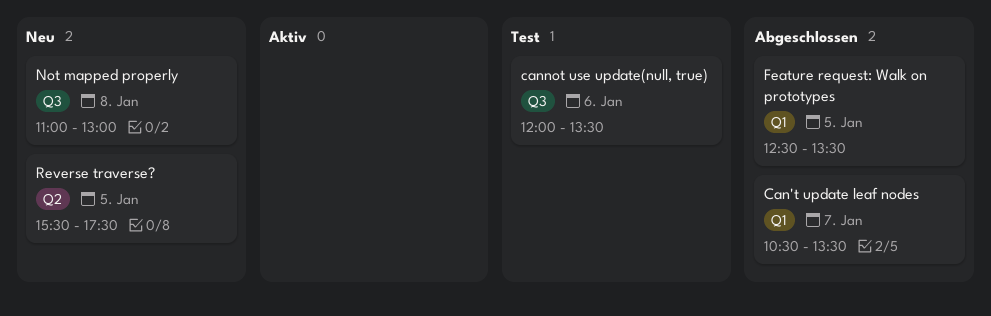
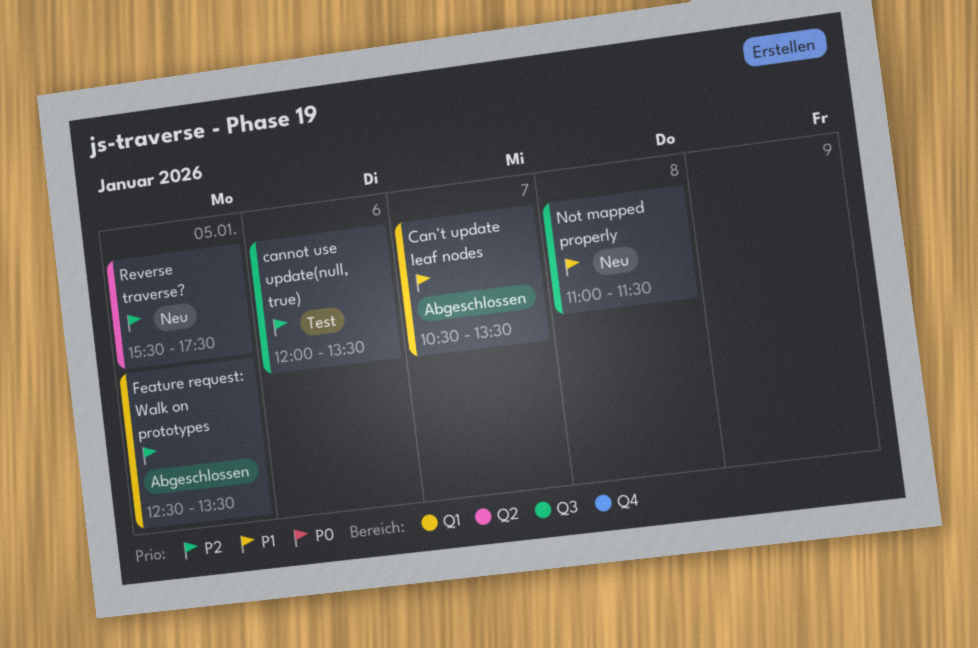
Not mapped properly, ends: 13:00 -> 11:30

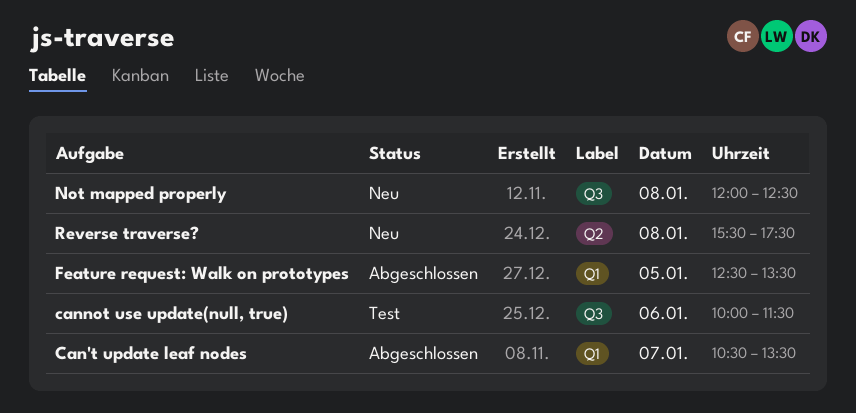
cannot use update(null, true), begins: 12:00 -> 10:00
cannot use update(null, true), ends: 13:30 -> 11:30
Not mapped properly, begins: 11:00 -> 12:00
Not mapped properly, ends: 11:30 -> 12:30
Reverse traverse?, day: Jan 5 -> Jan 8

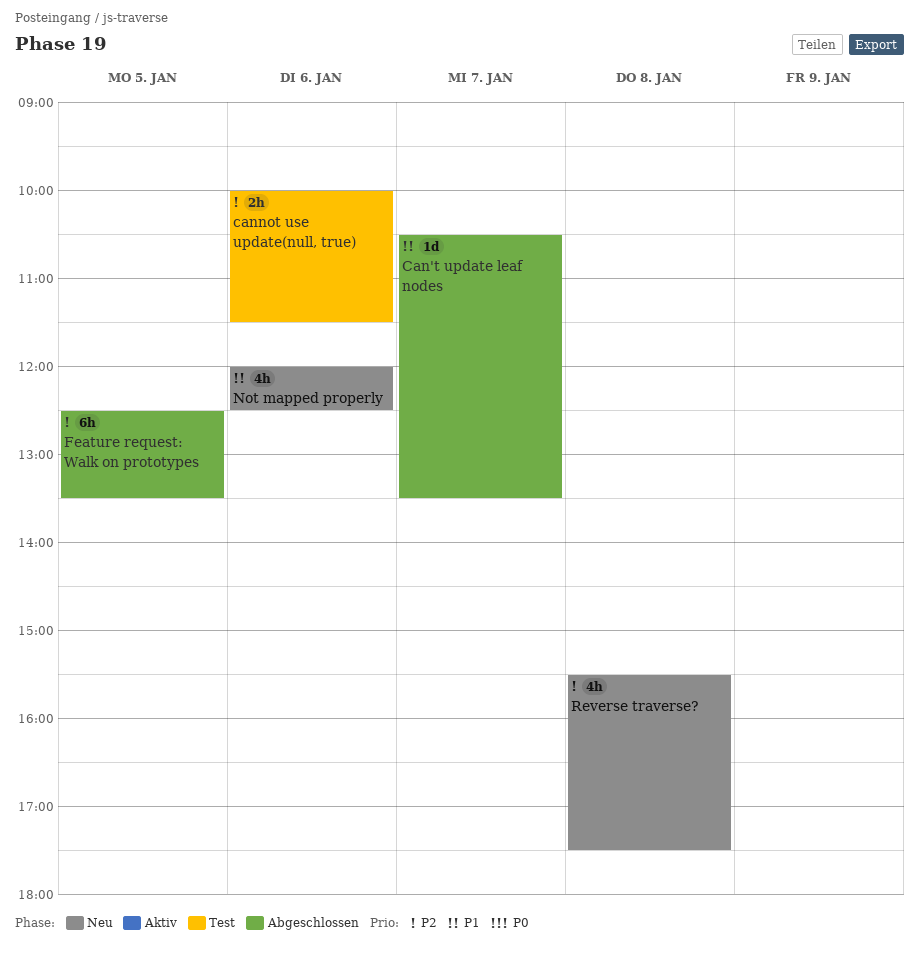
Not mapped properly, day: Jan 8 -> Jan 6

